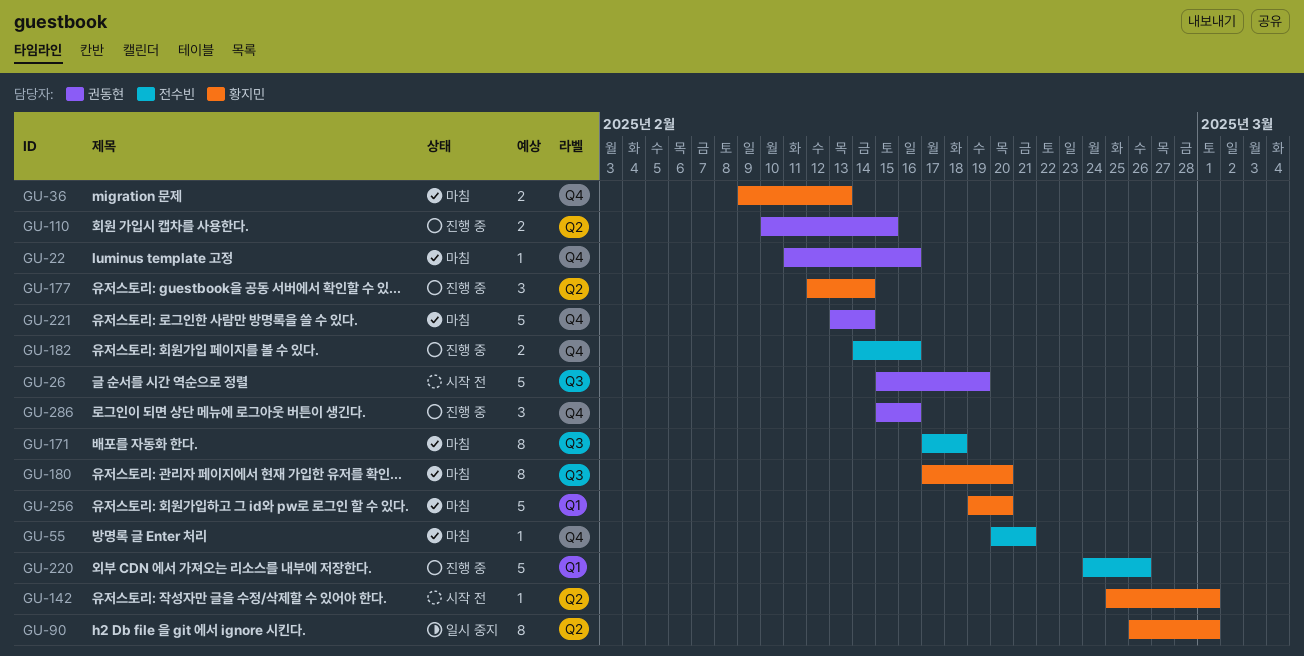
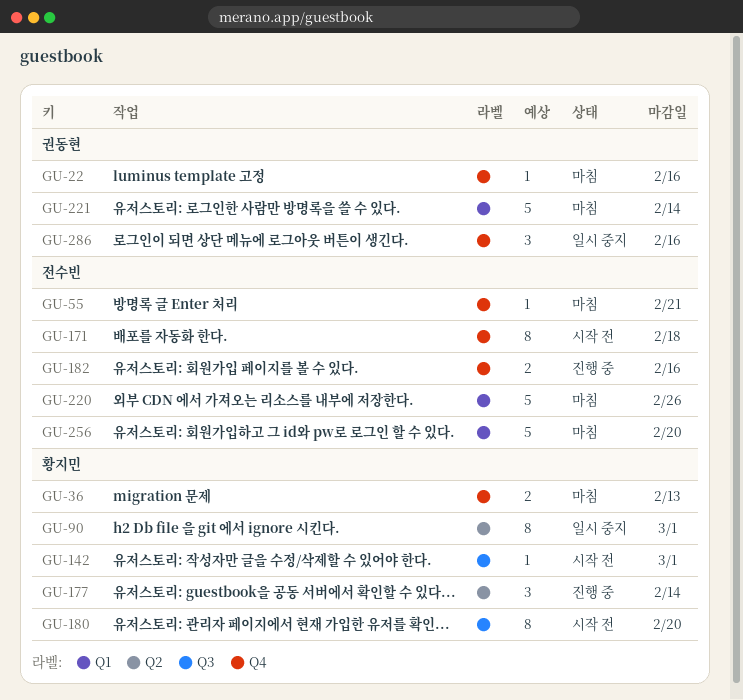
GU-26: present -> none
GU-110: present -> none
GU-142, label: Q2 -> Q3
GU-171, status: 마침 -> 시작 전
GU-171, label: Q3 -> Q4
GU-180, status: 마침 -> 시작 전
GU-220, status: 진행 중 -> 마침
GU-221, label: Q4 -> Q1
GU-256, owner: 황지민 -> 전수빈
GU-286, status: 진행 중 -> 일시 중지

